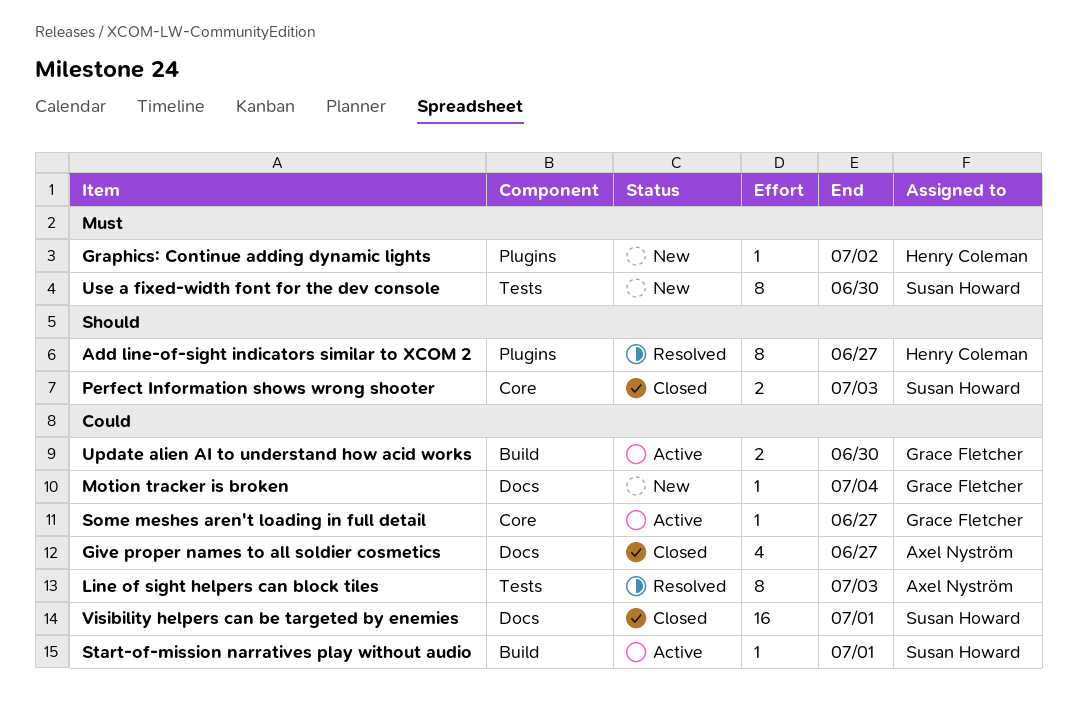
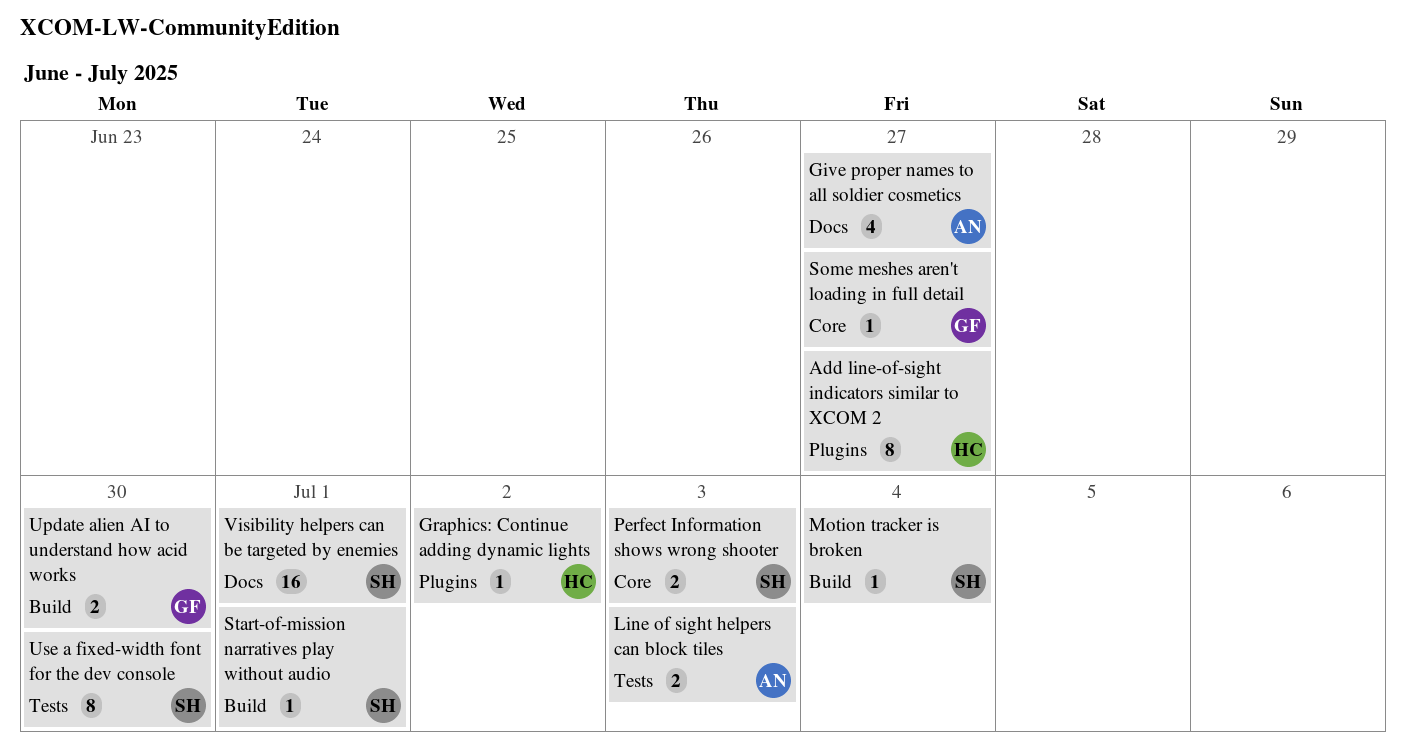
Line of sight helpers can block tiles, estimate: 8 -> 2
Motion tracker is broken, owner: Grace Fletcher -> Susan Howard
Motion tracker is broken, label: Docs -> Build

